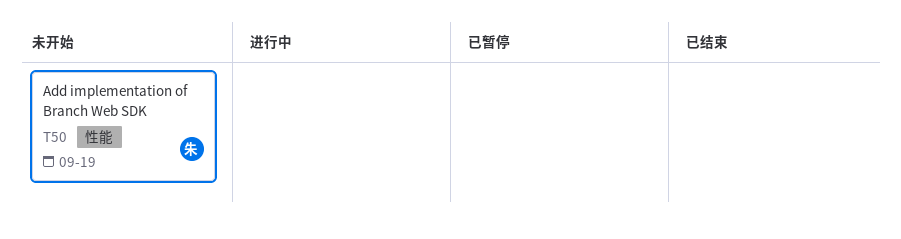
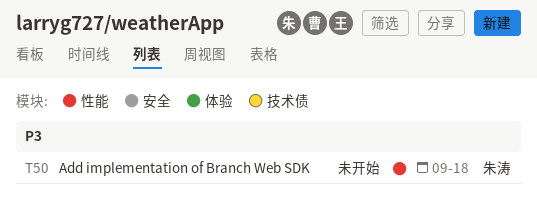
T50, due: Sep 19 -> Sep 18

